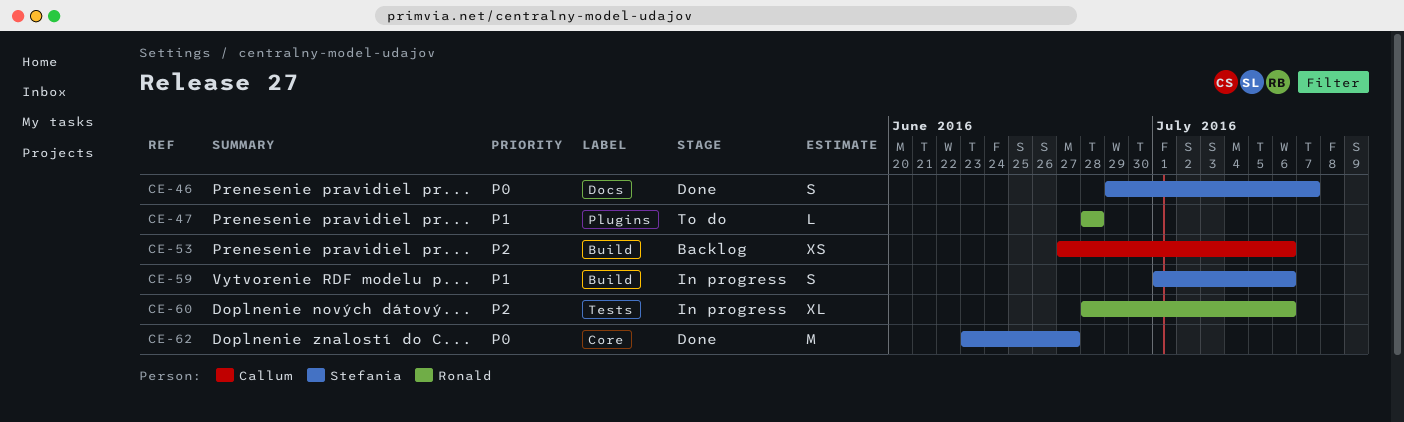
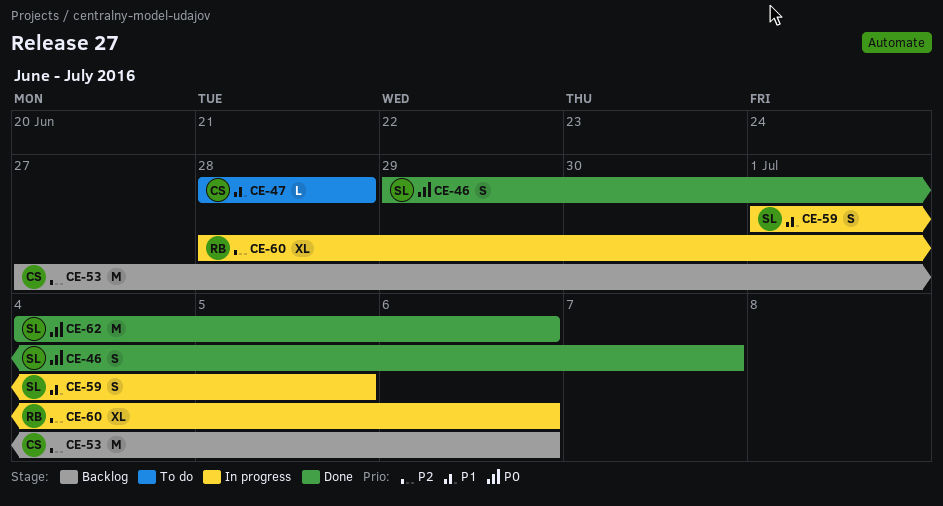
CE-47, owner: Ronald -> Callum
CE-53, estimate: XS -> M
CE-59, due: Jul 6 -> Jul 5
CE-62, start: Jun 23 -> Jul 4
CE-62, due: Jun 27 -> Jul 6

